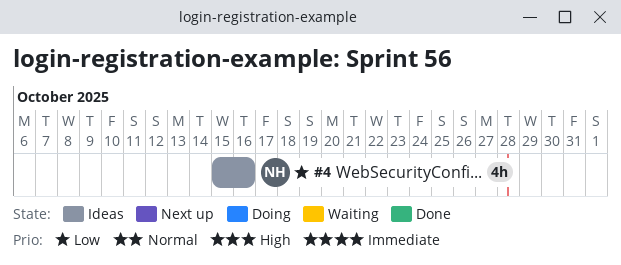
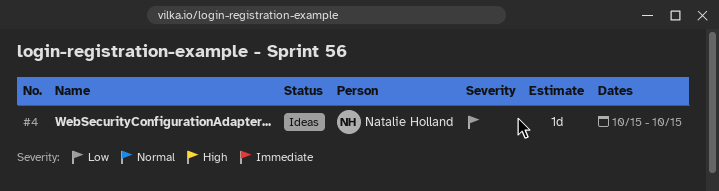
#4, estimate: 4h -> 1d
#4, due: Oct 16 -> Oct 15

